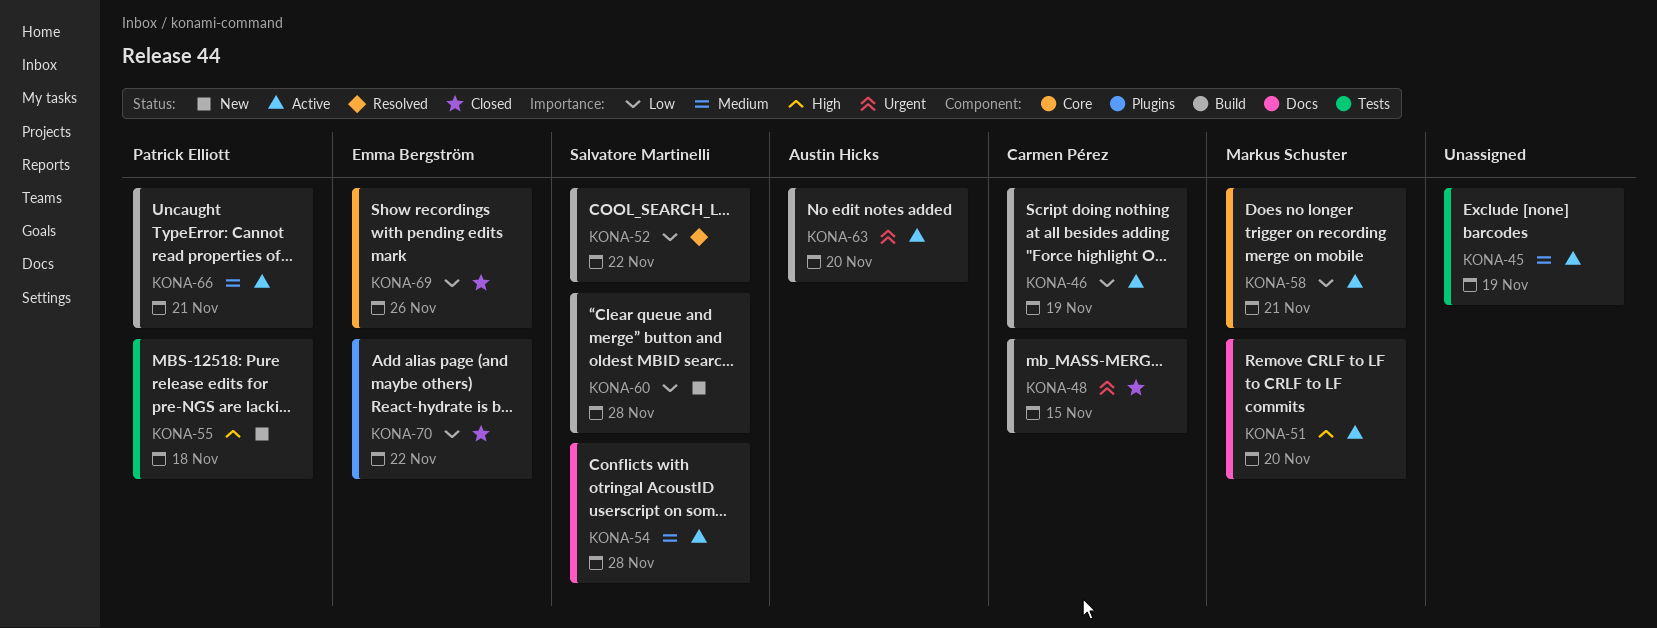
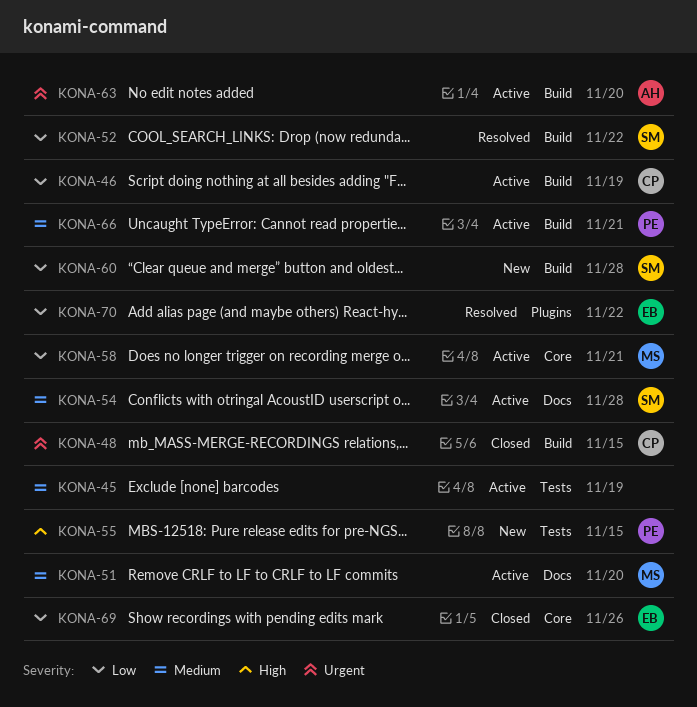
KONA-51, priority: High -> Medium
KONA-55, due: Nov 18 -> Nov 15
KONA-70, status: Closed -> Resolved

